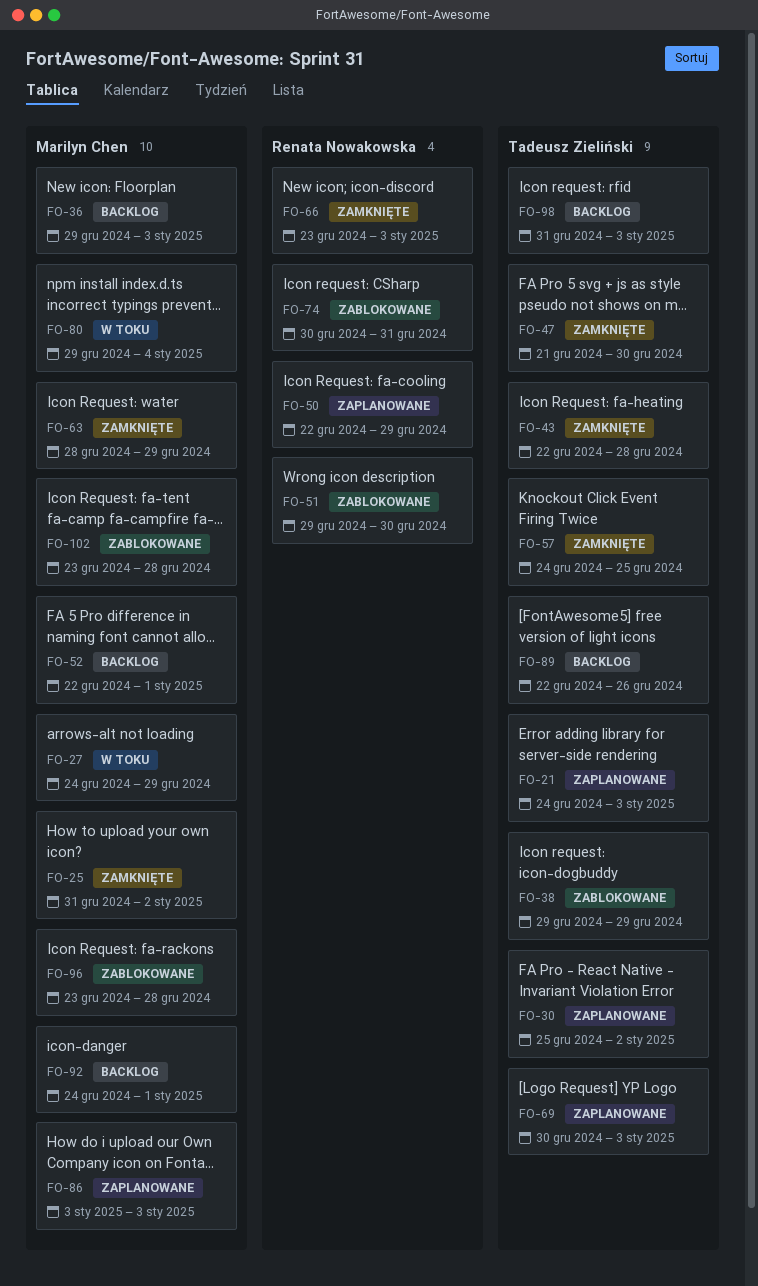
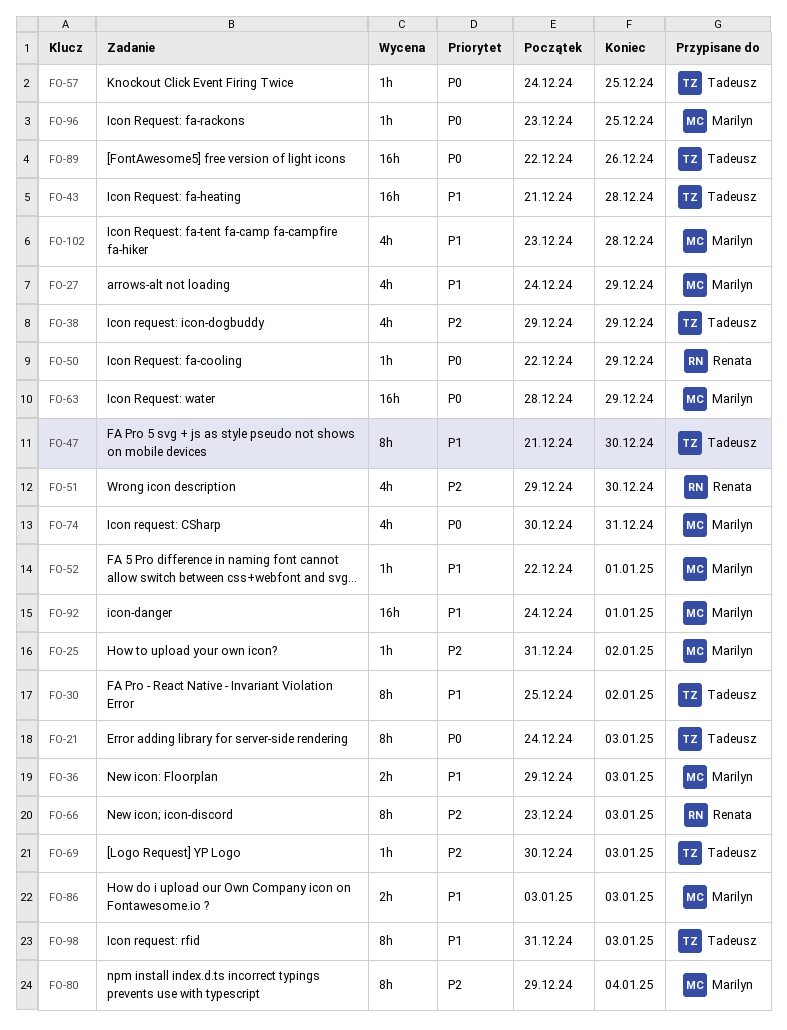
FO-43, start: Dec 22 -> Dec 21
FO-74, owner: Renata Nowakowska -> Marilyn Chen
FO-96, due: Dec 28 -> Dec 25

